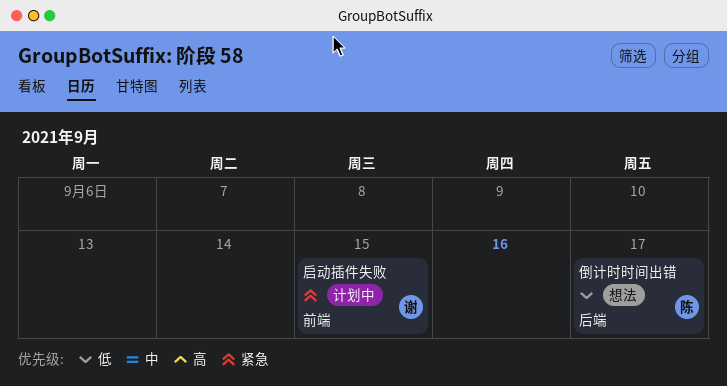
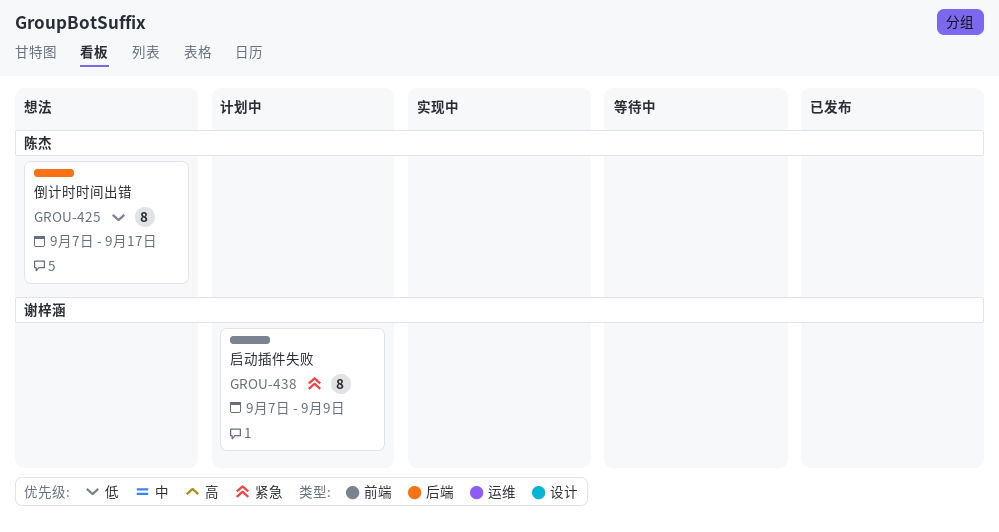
启动插件失败, due: Sep 15 -> Sep 9

